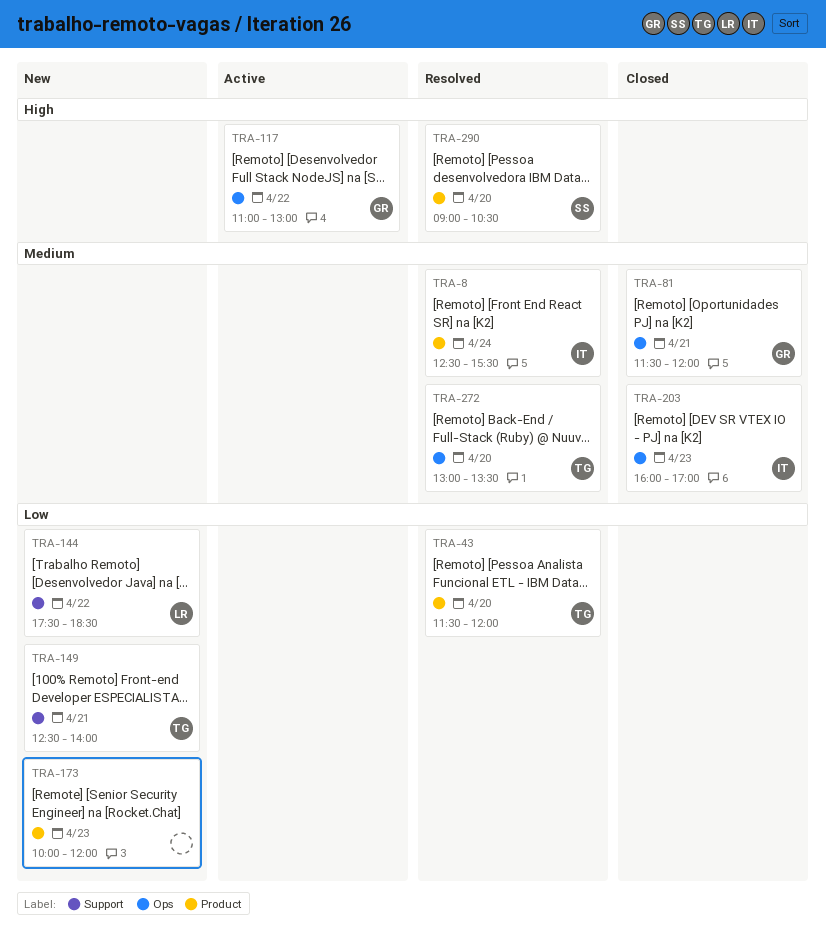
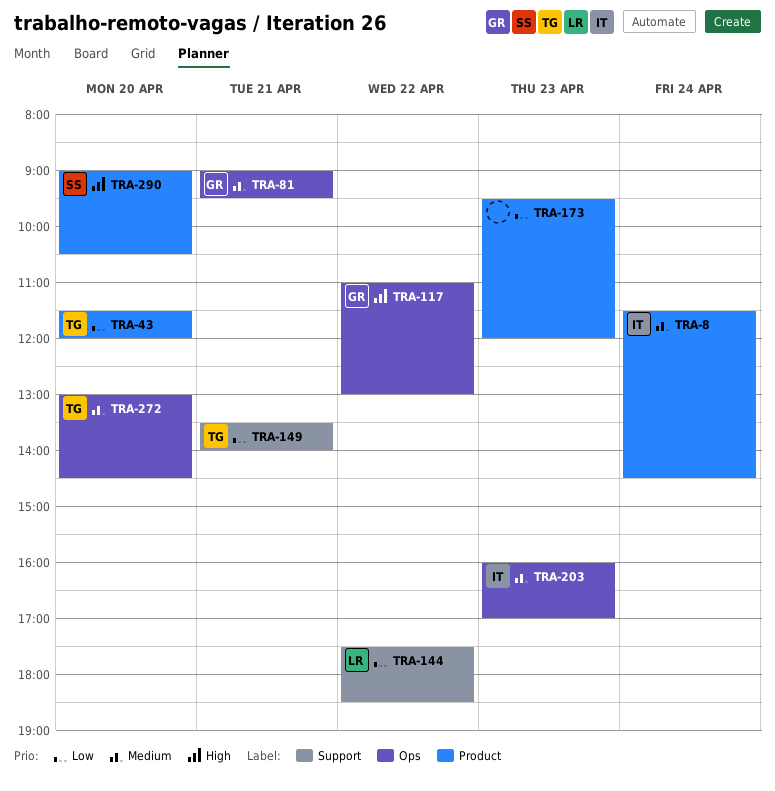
TRA-8, begins: 12:30 -> 11:30
TRA-8, ends: 15:30 -> 14:30
TRA-81, begins: 11:30 -> 09:00
TRA-81, ends: 12:00 -> 09:30
TRA-149, begins: 12:30 -> 13:30
TRA-173, begins: 10:00 -> 09:30
TRA-272, ends: 13:30 -> 14:30

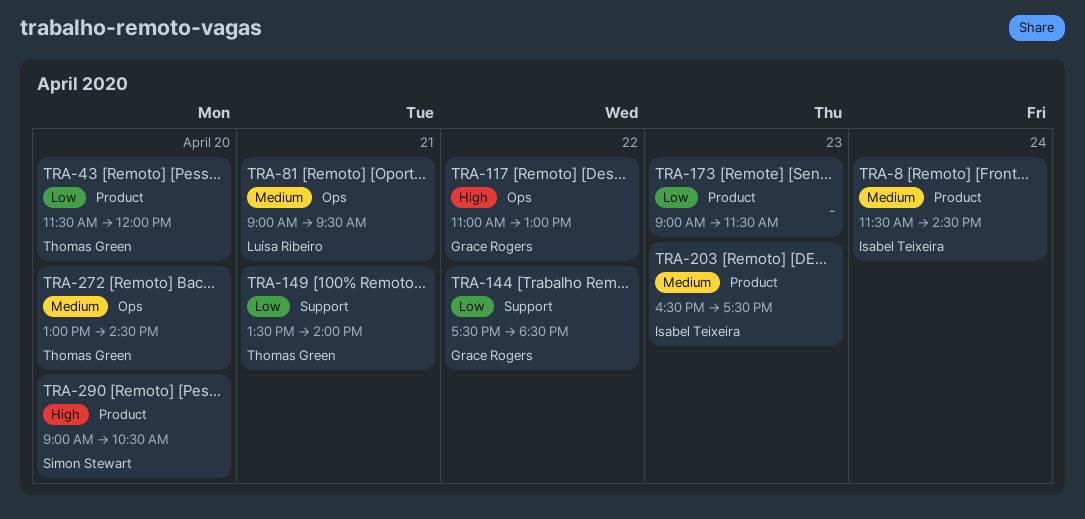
TRA-81, owner: Grace Rogers -> Luísa Ribeiro
TRA-144, owner: Luísa Ribeiro -> Grace Rogers
TRA-173, begins: 09:30 -> 09:00
TRA-173, ends: 12:00 -> 11:30
TRA-203, label: Ops -> Product
TRA-203, begins: 16:00 -> 16:30
TRA-203, ends: 17:00 -> 17:30

